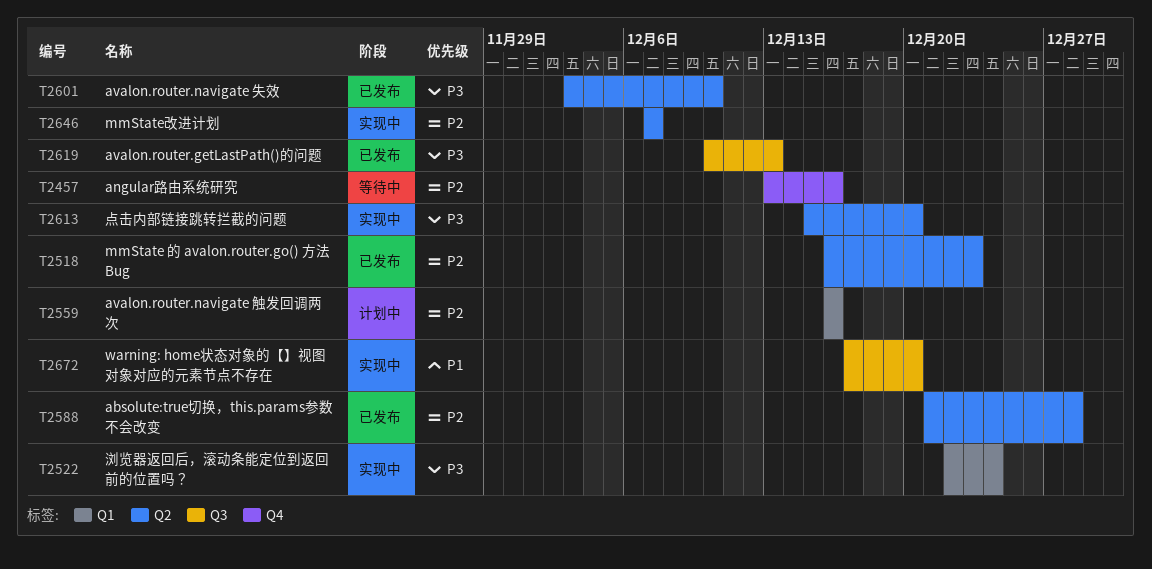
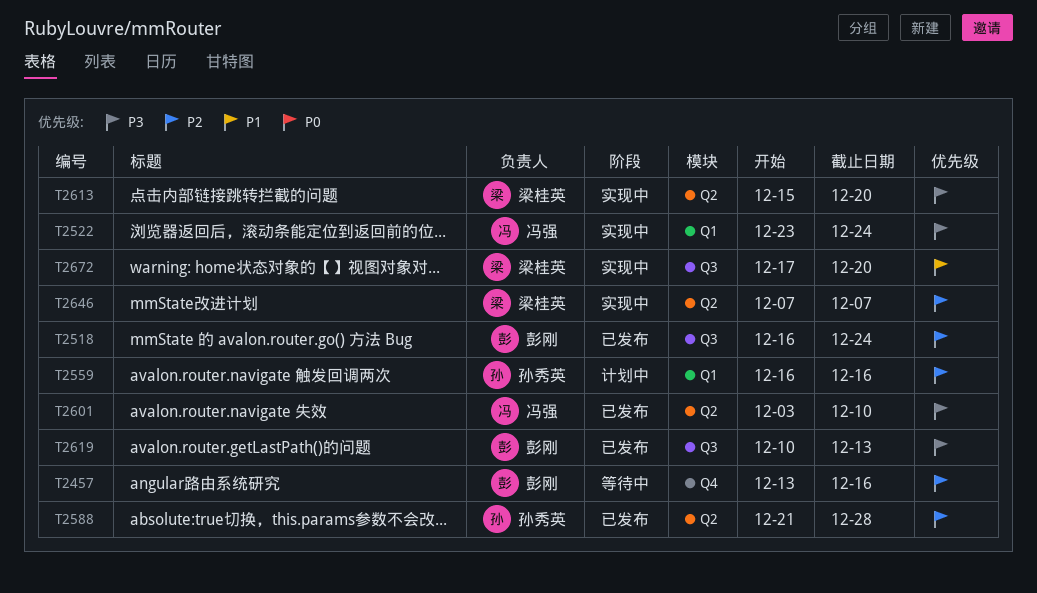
T2518, label: Q2 -> Q3
T2518, due: Dec 23 -> Dec 24
T2522, start: Dec 22 -> Dec 23

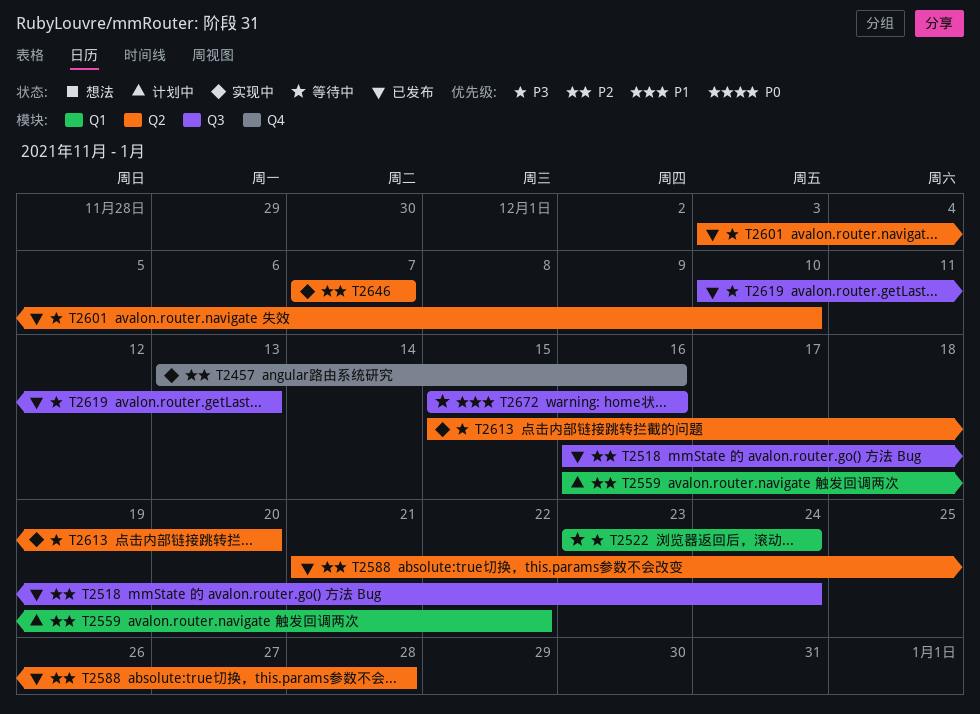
T2457, status: 等待中 -> 实现中
T2522, status: 实现中 -> 等待中
T2559, due: Dec 16 -> Dec 22
T2672, status: 实现中 -> 等待中
T2672, start: Dec 17 -> Dec 15
T2672, due: Dec 20 -> Dec 16

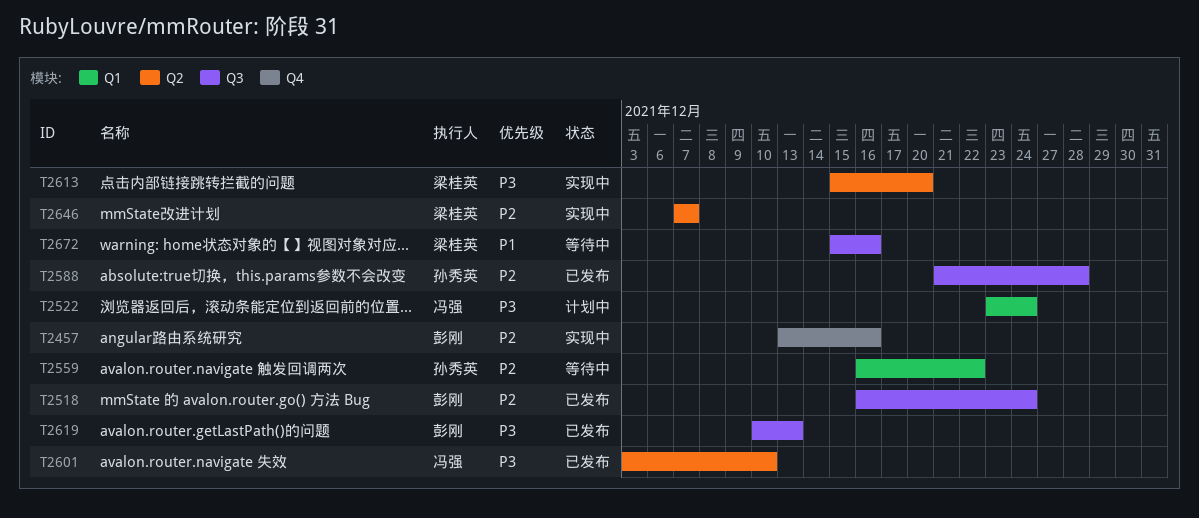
T2522, status: 等待中 -> 计划中
T2559, status: 计划中 -> 等待中
T2588, label: Q2 -> Q3

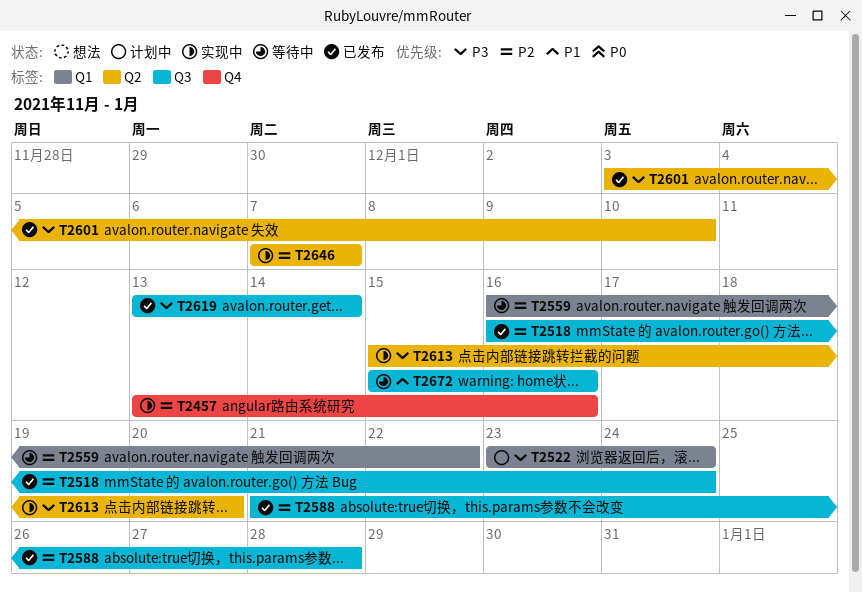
T2619, start: Dec 10 -> Dec 13
T2619, due: Dec 13 -> Dec 14

